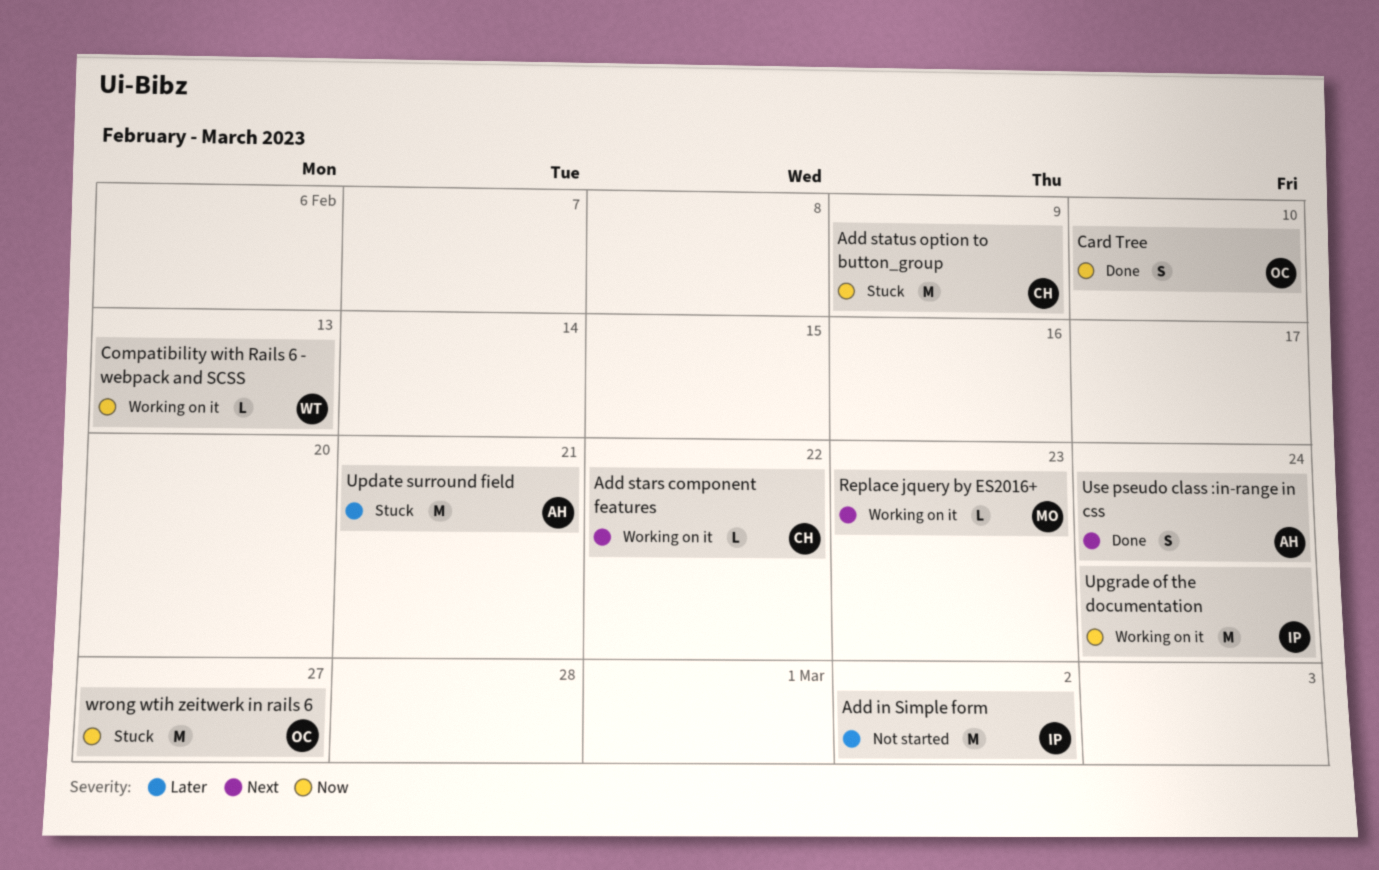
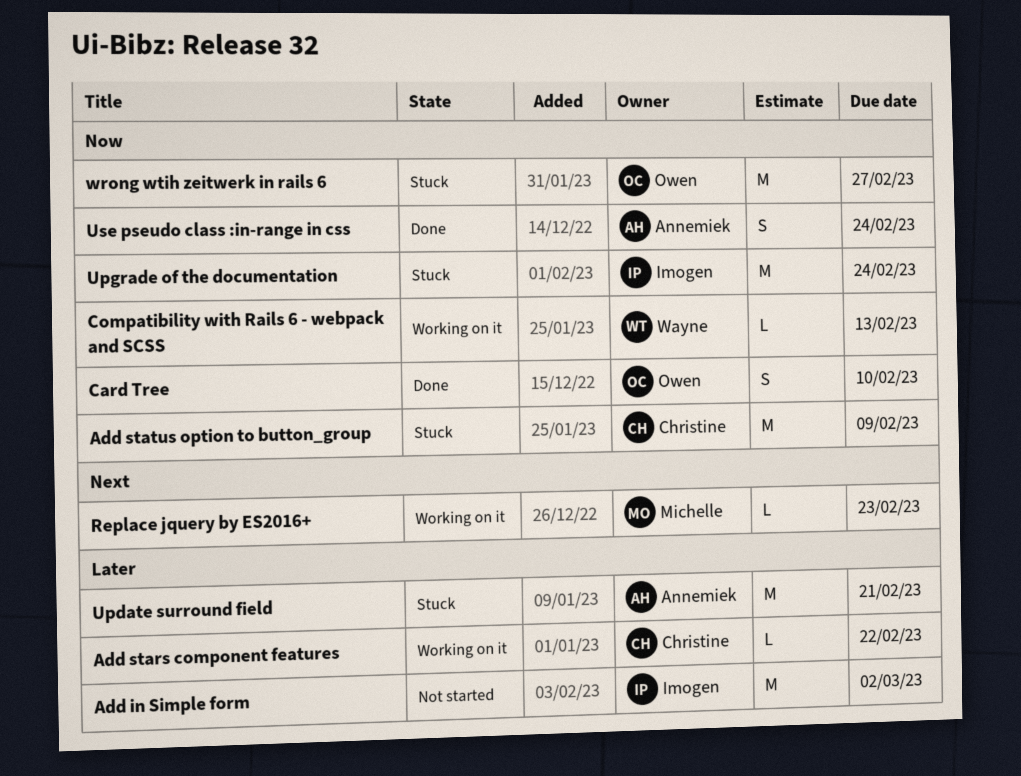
Add stars component features, priority: Next -> Later
Upgrade of the documentation, status: Working on it -> Stuck
Use pseudo class :in-range in css, priority: Next -> Now

